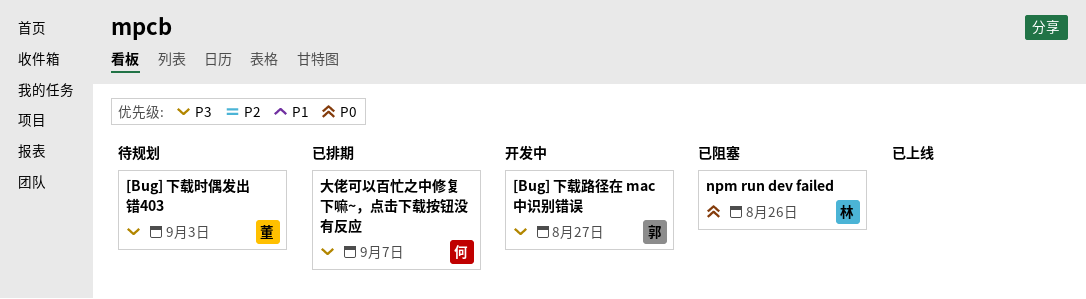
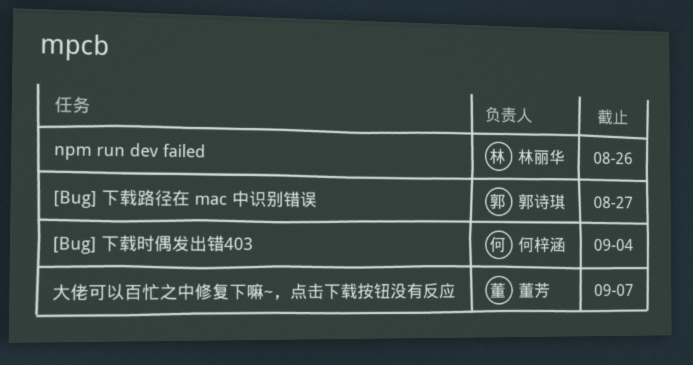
[Bug] 下载时偶发出错403, owner: 董芳 -> 何梓涵
[Bug] 下载时偶发出错403, due: Sep 3 -> Sep 4
大佬可以百忙之中修复下嘛~，点击下载按钮没有反应, owner: 何梓涵 -> 董芳

